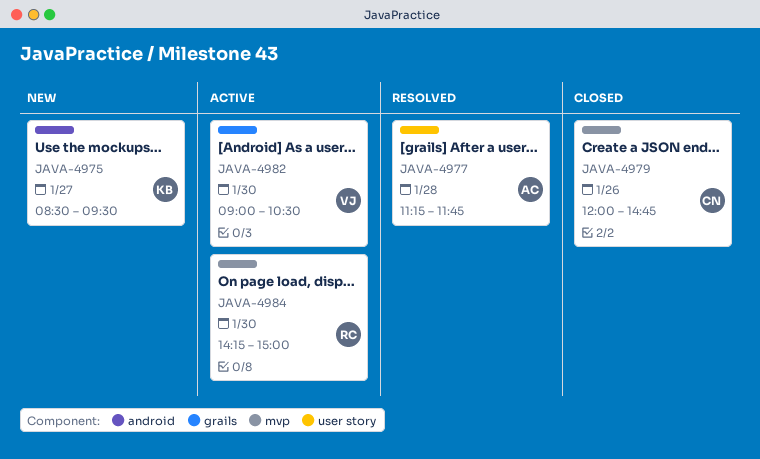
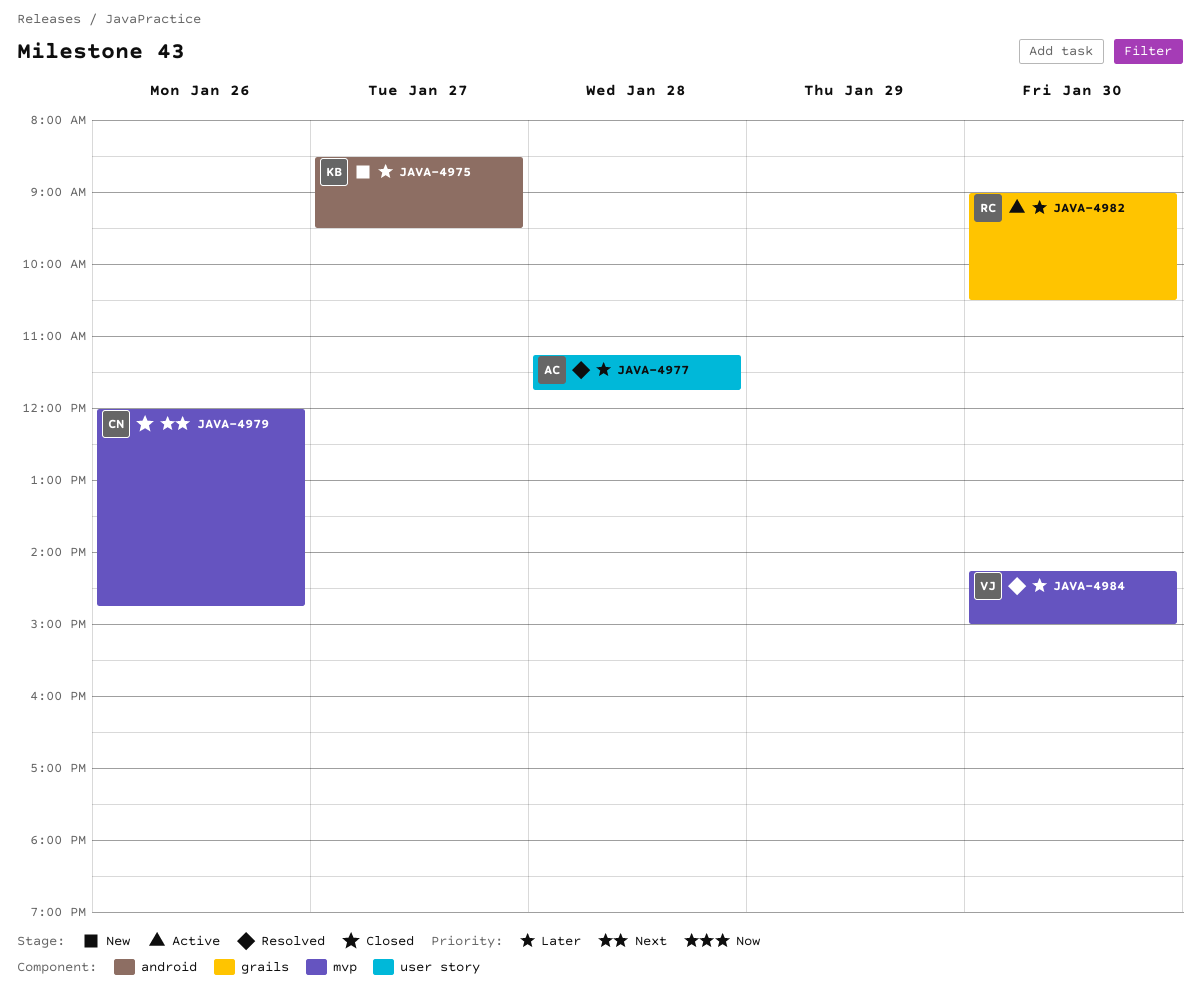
JAVA-4982, owner: VJ -> RC
JAVA-4984, status: Active -> Resolved
JAVA-4984, owner: RC -> VJ

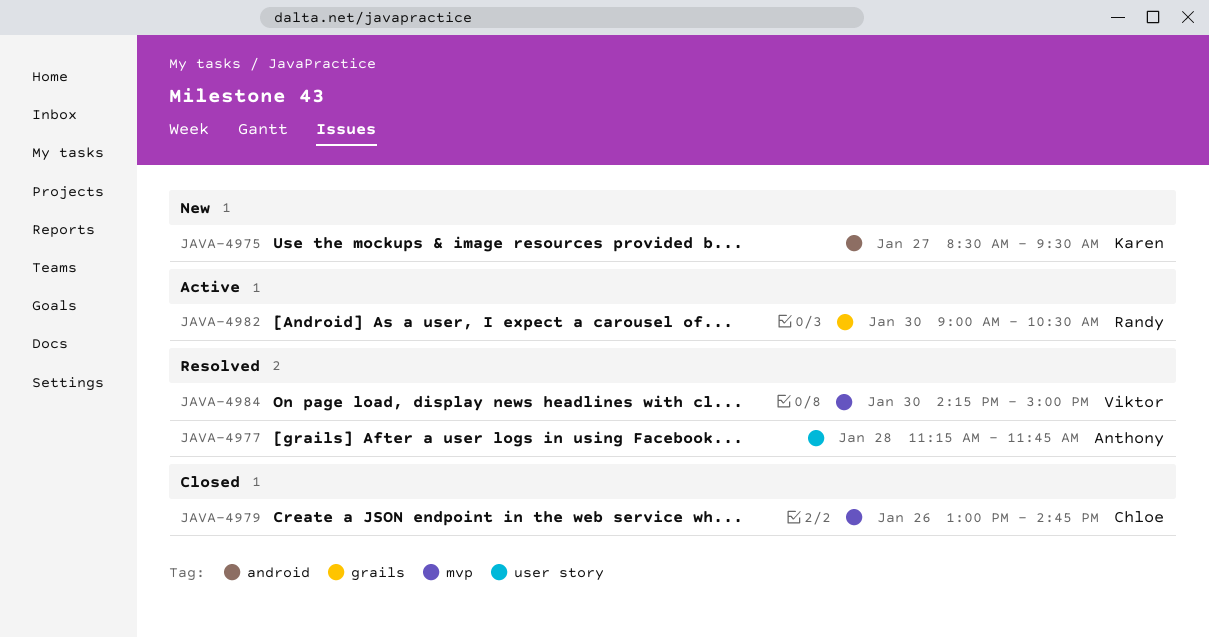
JAVA-4979, begins: 12:00 -> 13:00

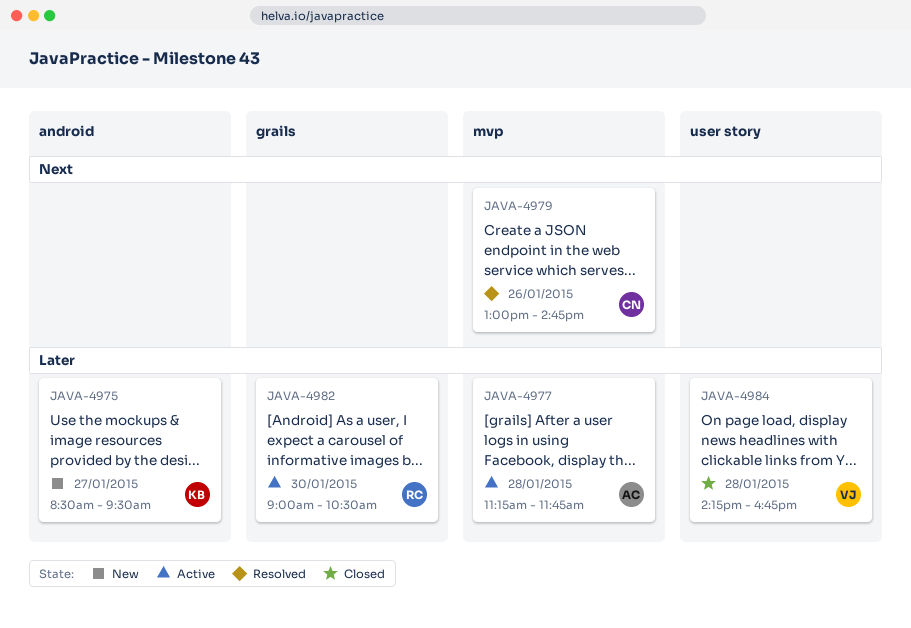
JAVA-4977, status: Resolved -> Active
JAVA-4977, label: user story -> mvp
JAVA-4979, status: Closed -> Resolved
JAVA-4984, status: Resolved -> Closed
JAVA-4984, label: mvp -> user story
JAVA-4984, day: Jan 30 -> Jan 28
JAVA-4984, ends: 15:00 -> 16:45

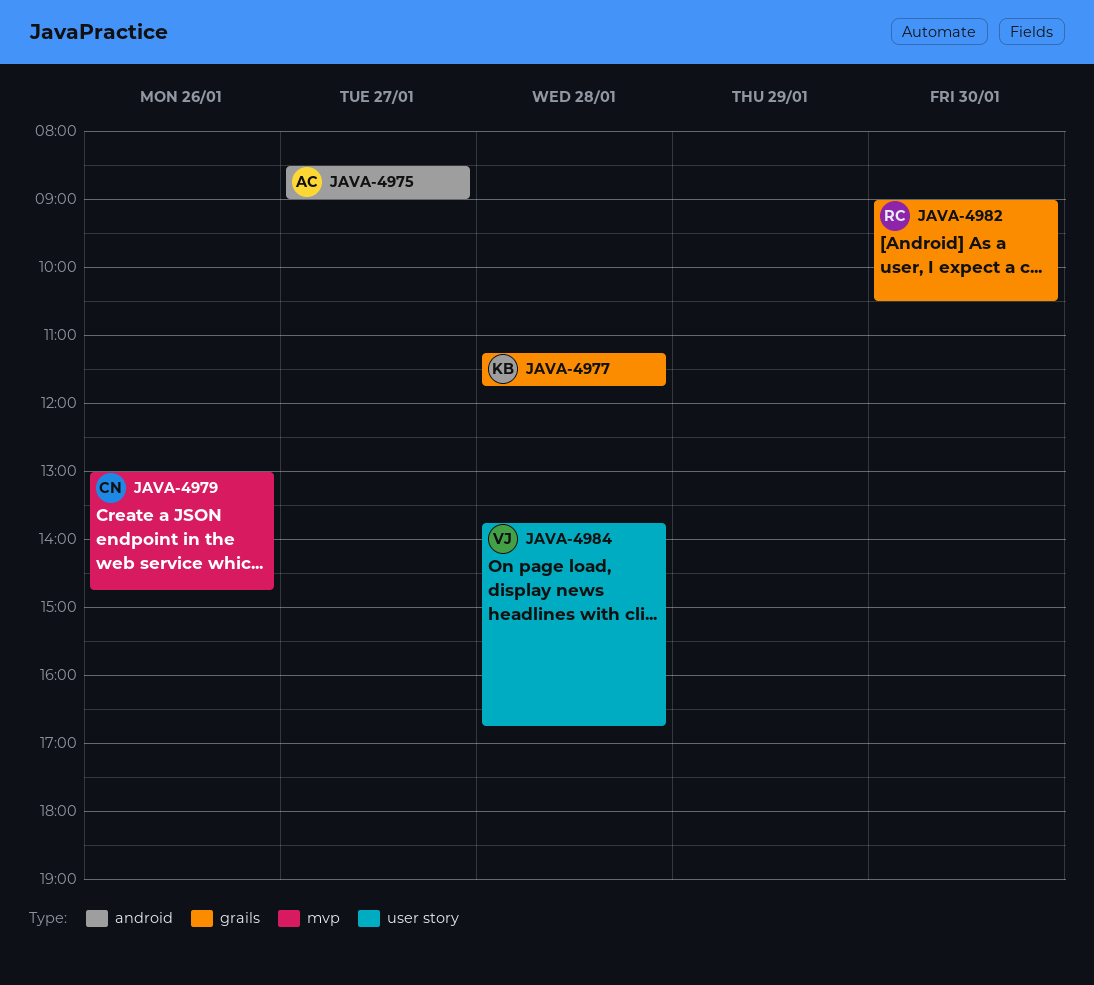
JAVA-4975, owner: KB -> AC
JAVA-4975, ends: 09:30 -> 09:00
JAVA-4977, owner: AC -> KB
JAVA-4977, label: mvp -> grails
JAVA-4984, begins: 14:15 -> 13:45

